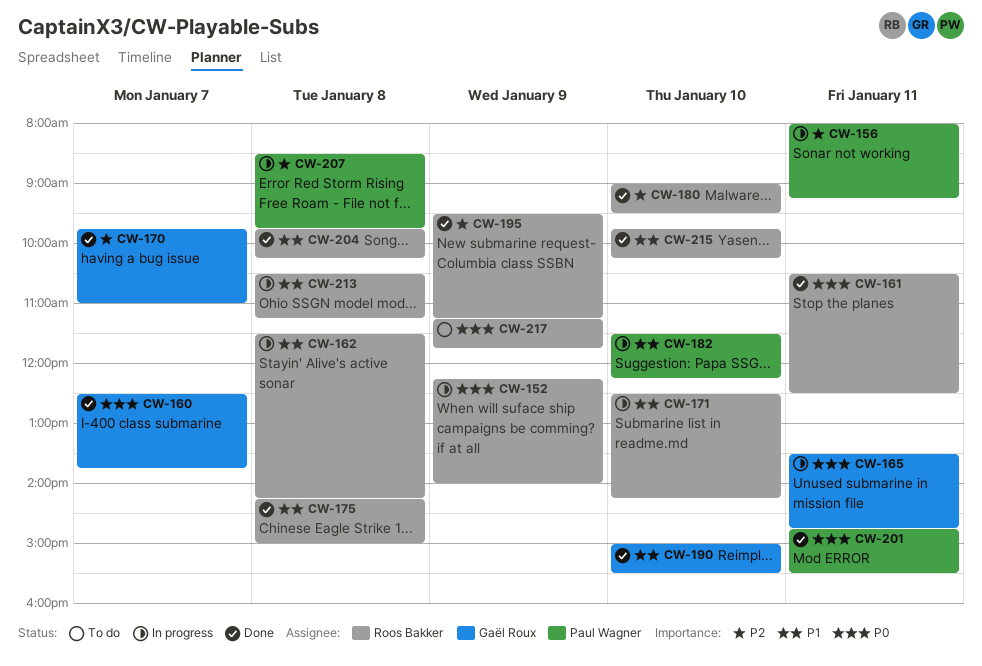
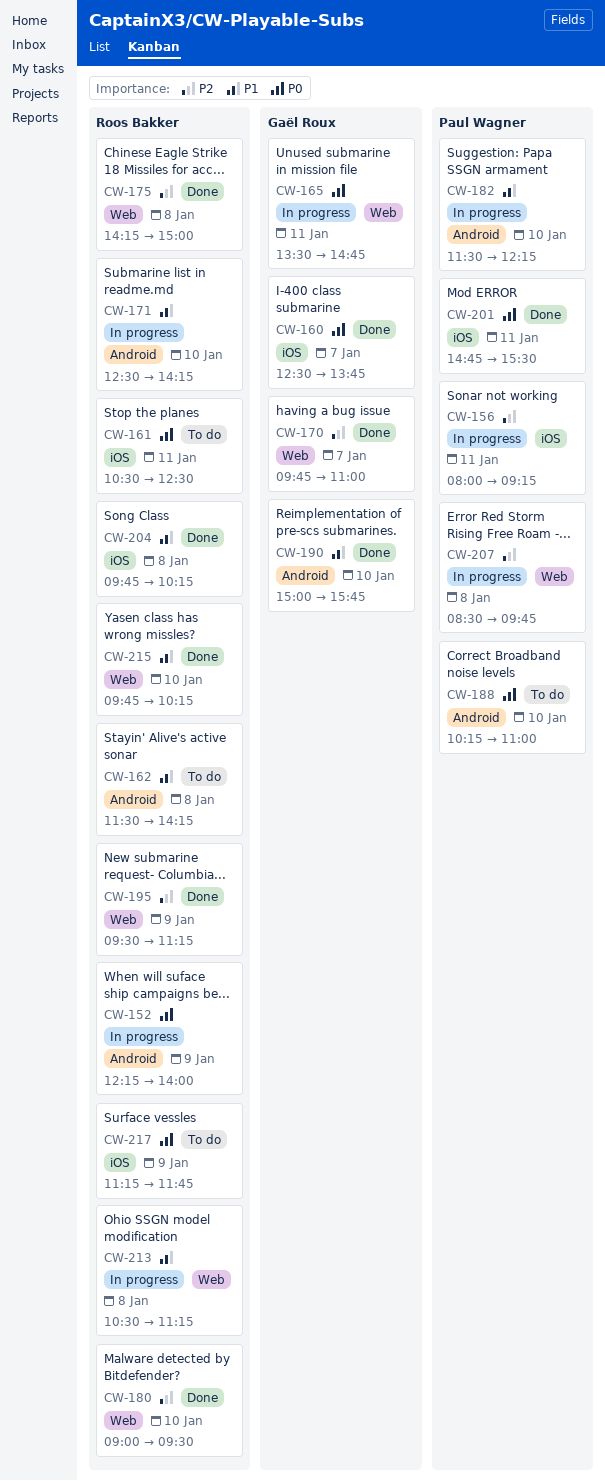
CW-161, status: Done -> To do
CW-162, status: In progress -> To do
CW-175, priority: P1 -> P2
CW-188: none -> present
CW-190, ends: 15:30 -> 15:45

